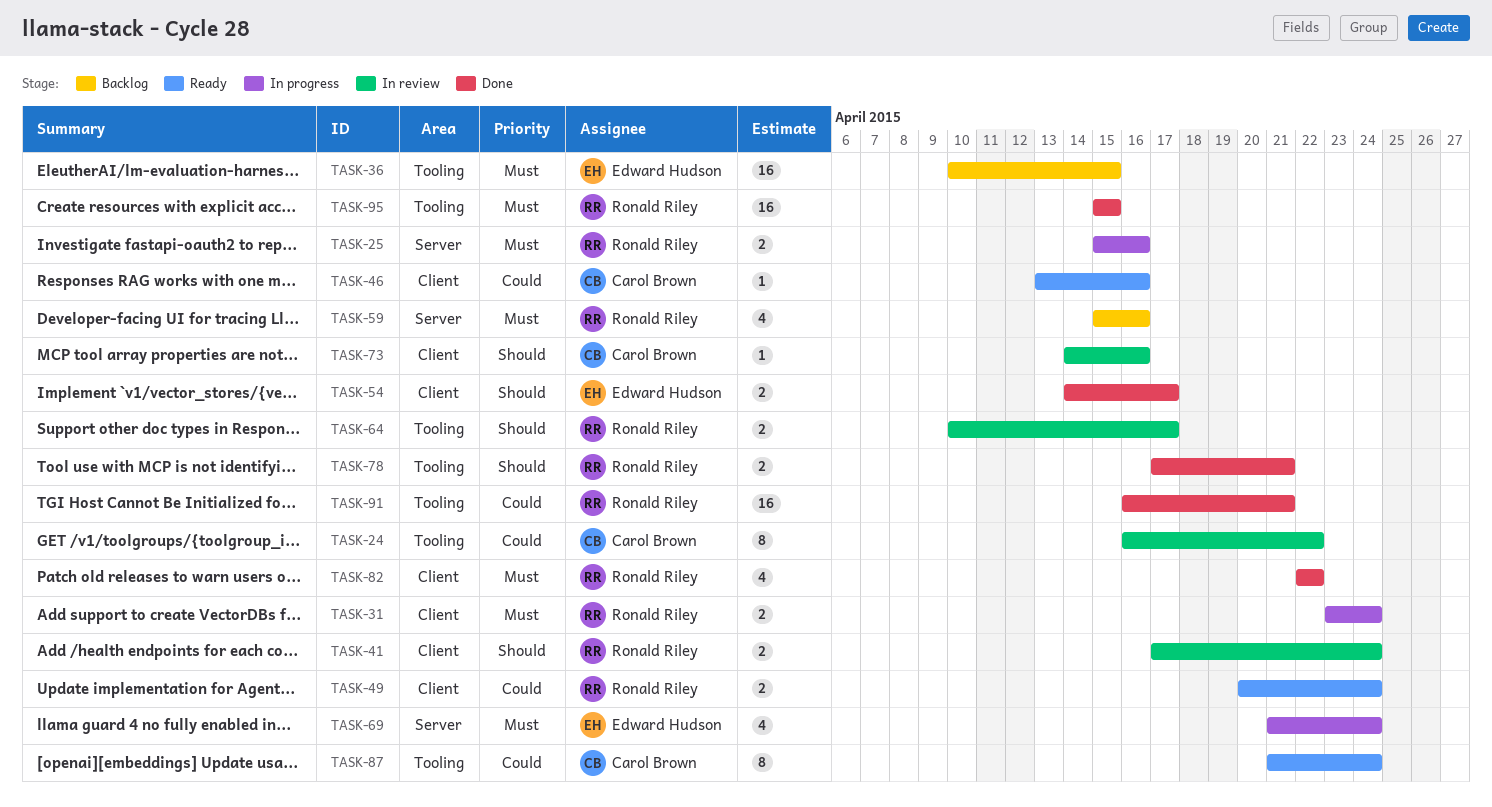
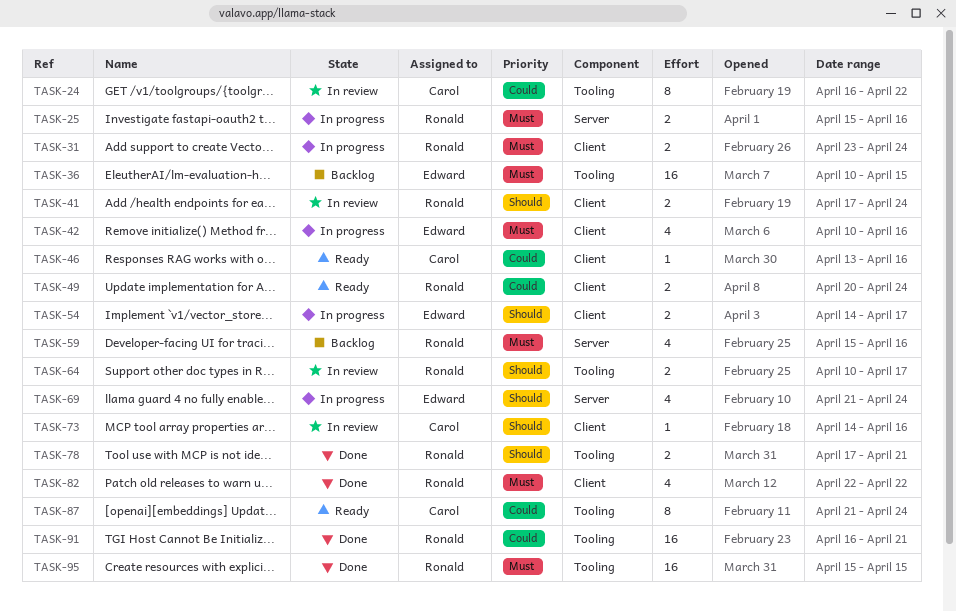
TASK-42: none -> present
TASK-54, status: Done -> In progress
TASK-69, priority: Must -> Should

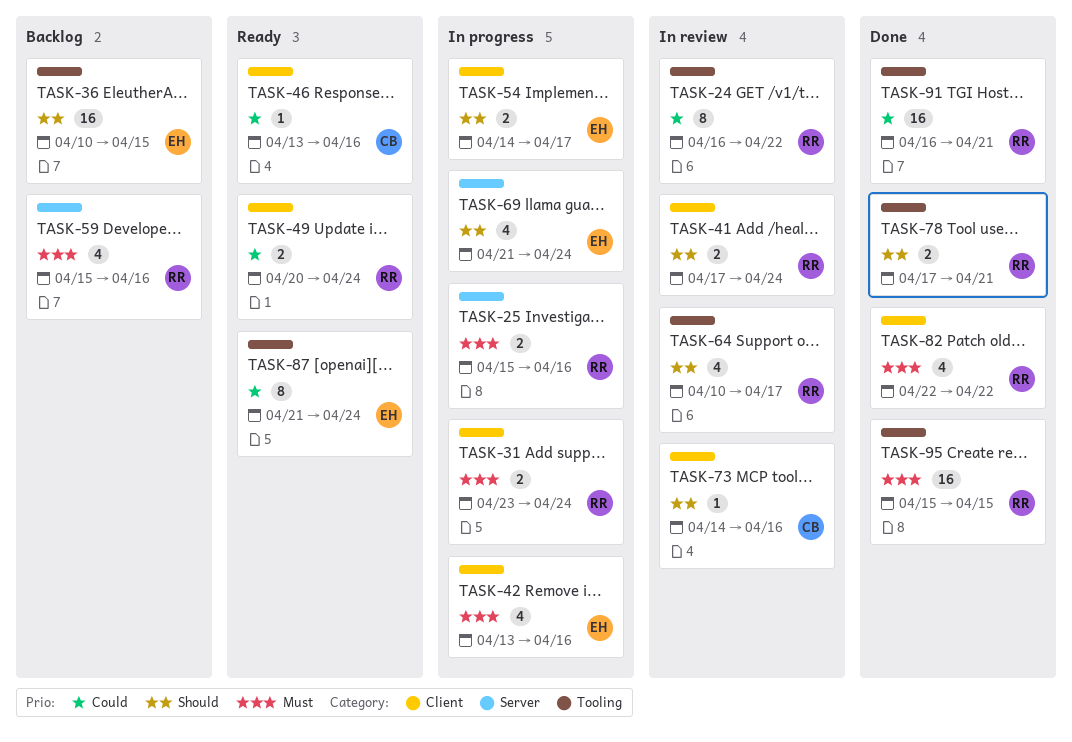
TASK-24, owner: Carol -> Ronald
TASK-36, priority: Must -> Should
TASK-42, start: Apr 10 -> Apr 13
TASK-64, estimate: 2 -> 4
TASK-87, owner: Carol -> Edward

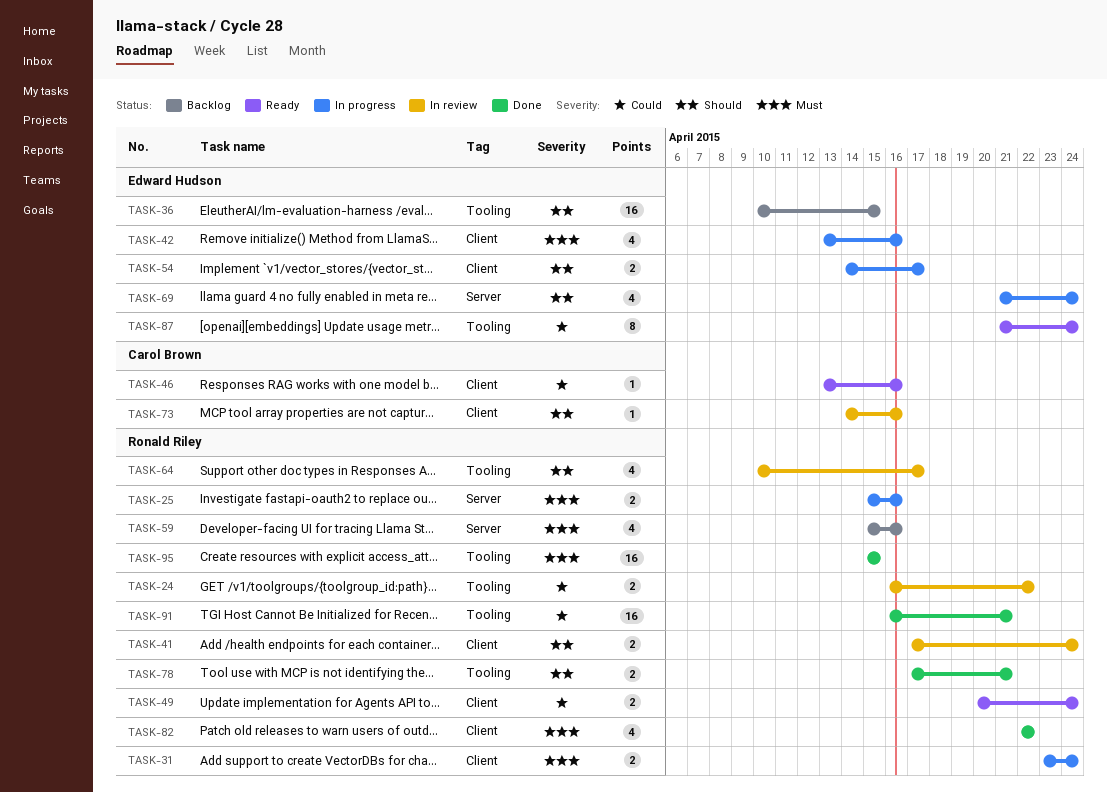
TASK-24, estimate: 8 -> 2

